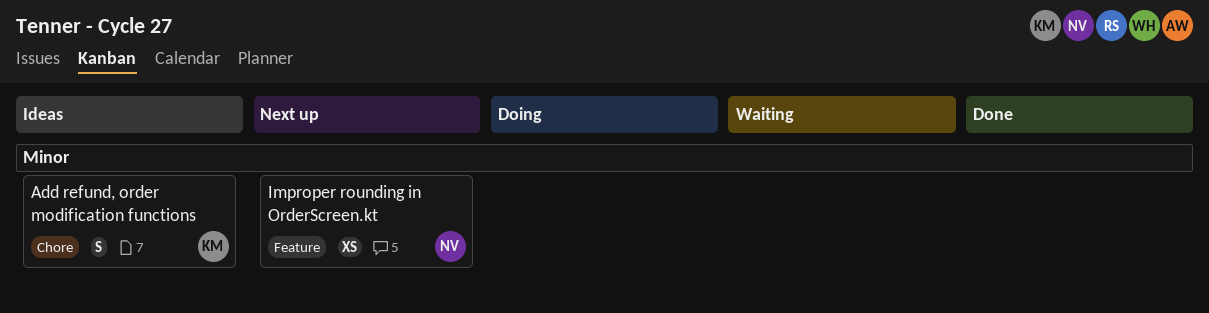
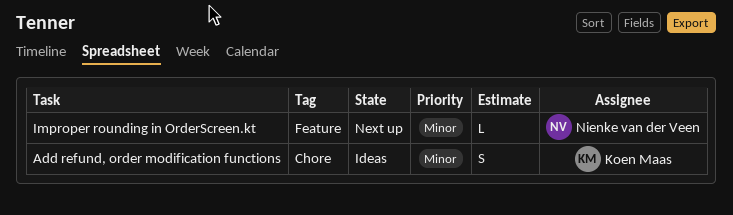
Improper rounding in OrderScreen.kt, estimate: XS -> L

